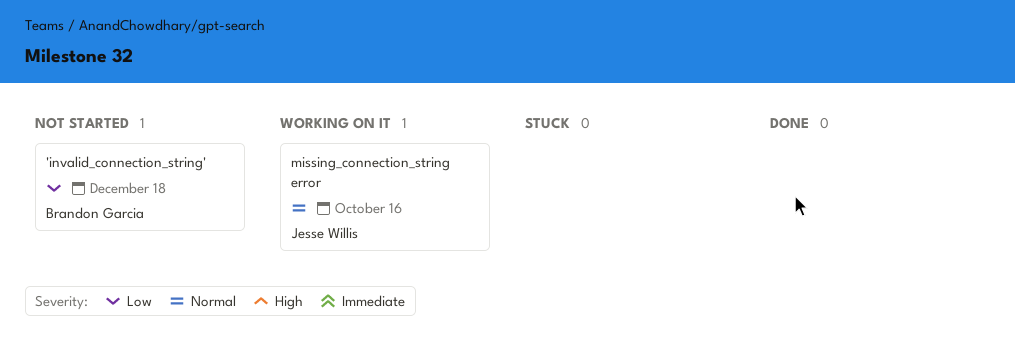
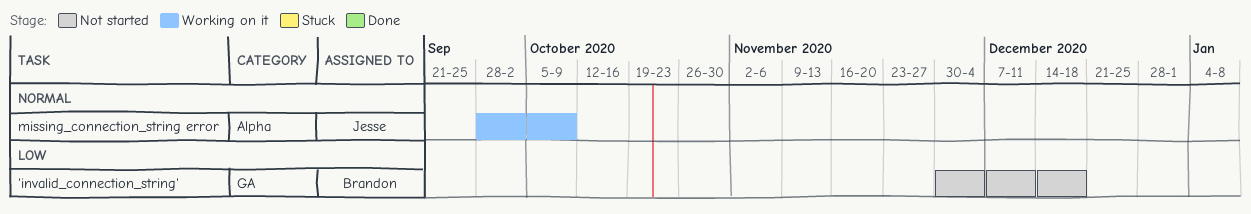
missing_connection_string error, due: Oct 16 -> Oct 9

